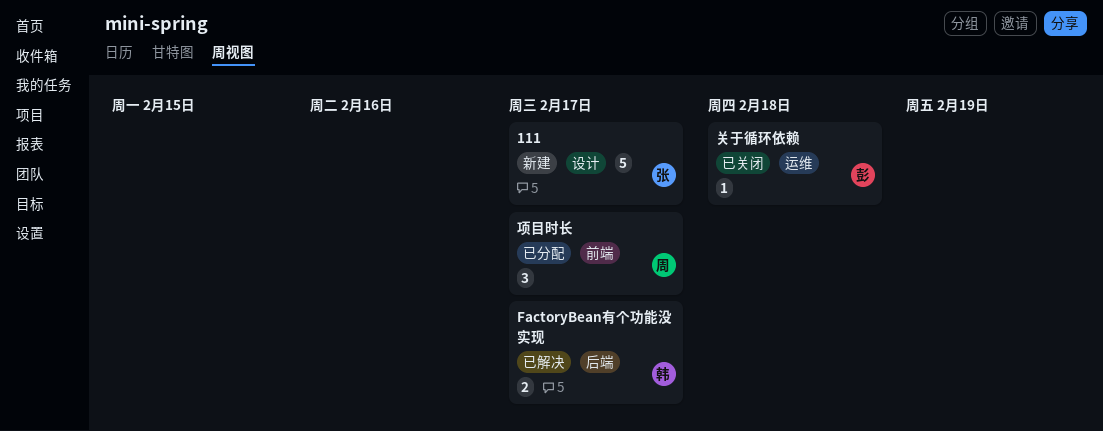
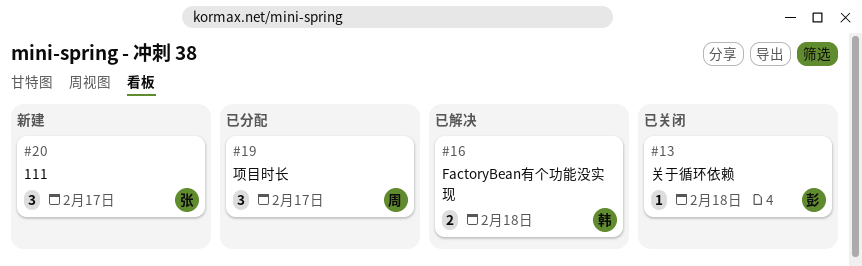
111, estimate: 5 -> 3
FactoryBean有个功能没实现, due: Feb 17 -> Feb 18

